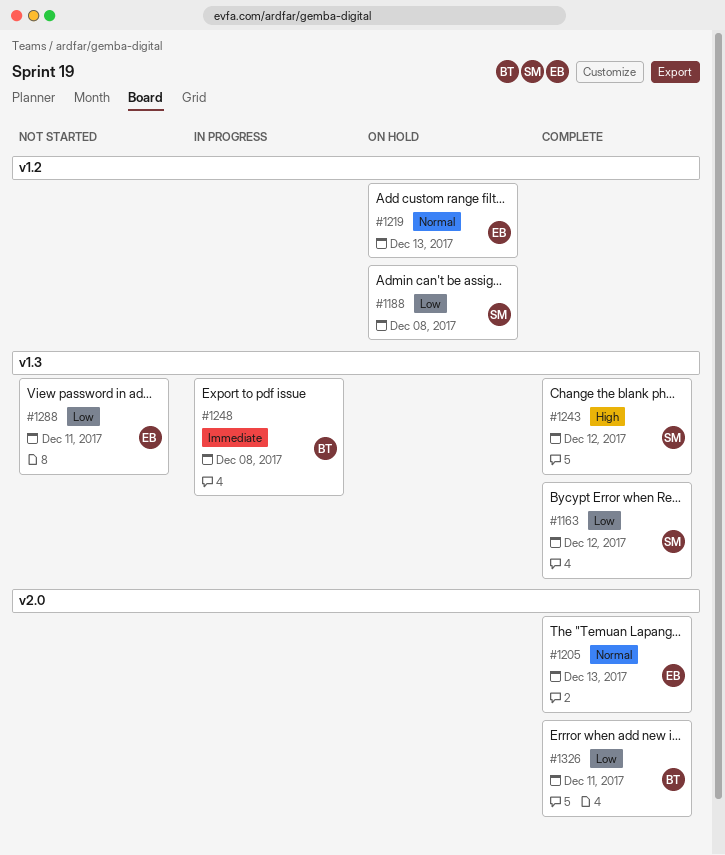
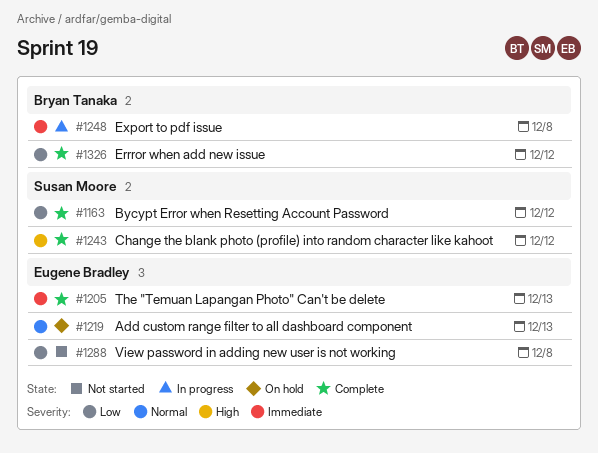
#1188: present -> none
#1205, priority: Normal -> Immediate
#1288, due: Dec 11 -> Dec 8
#1326, due: Dec 11 -> Dec 12

